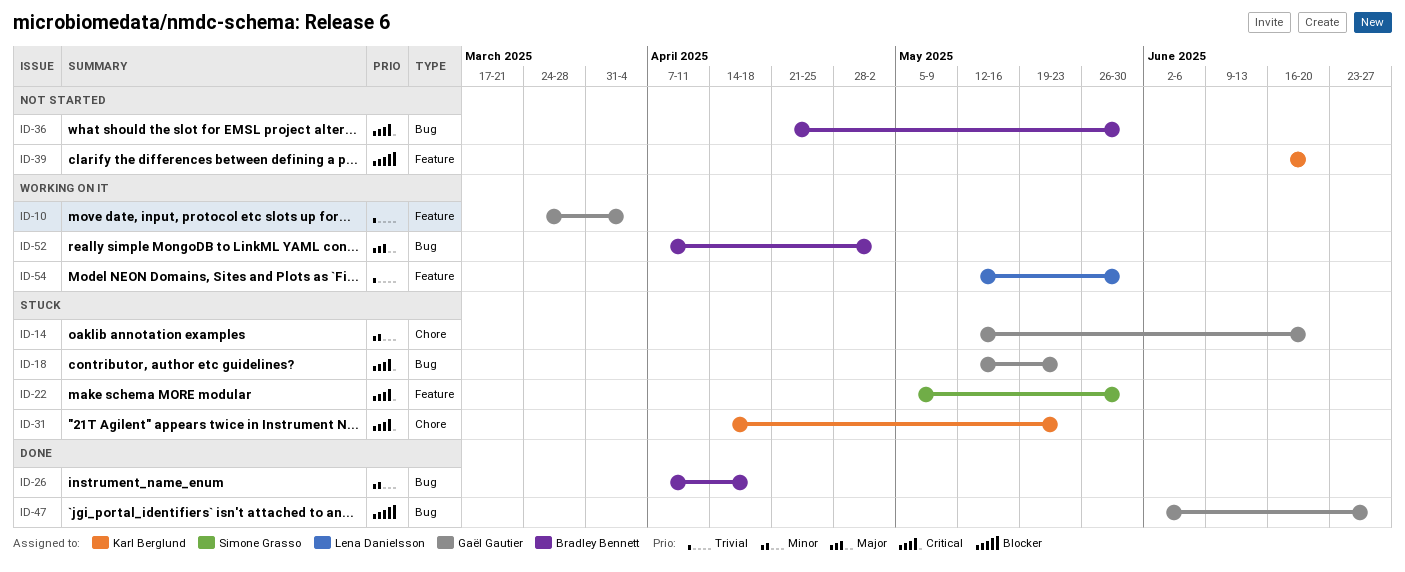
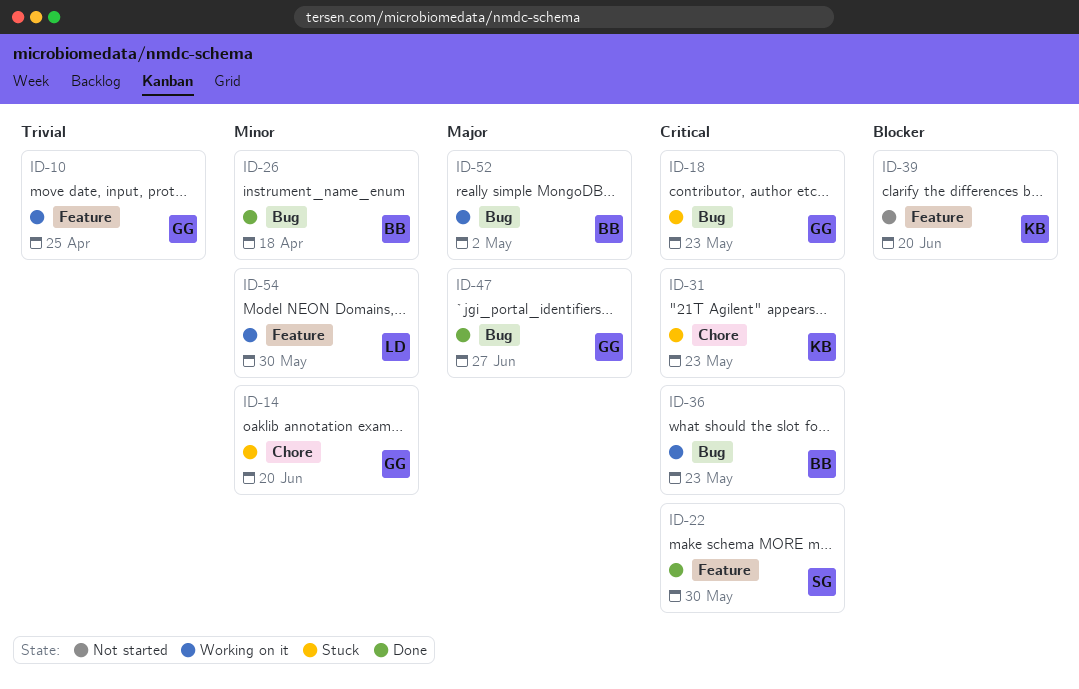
ID-10, due: Apr 4 -> Apr 25
ID-22, status: Stuck -> Done
ID-36, status: Not started -> Working on it
ID-36, due: May 30 -> May 23
ID-47, priority: Blocker -> Major
ID-54, priority: Trivial -> Minor

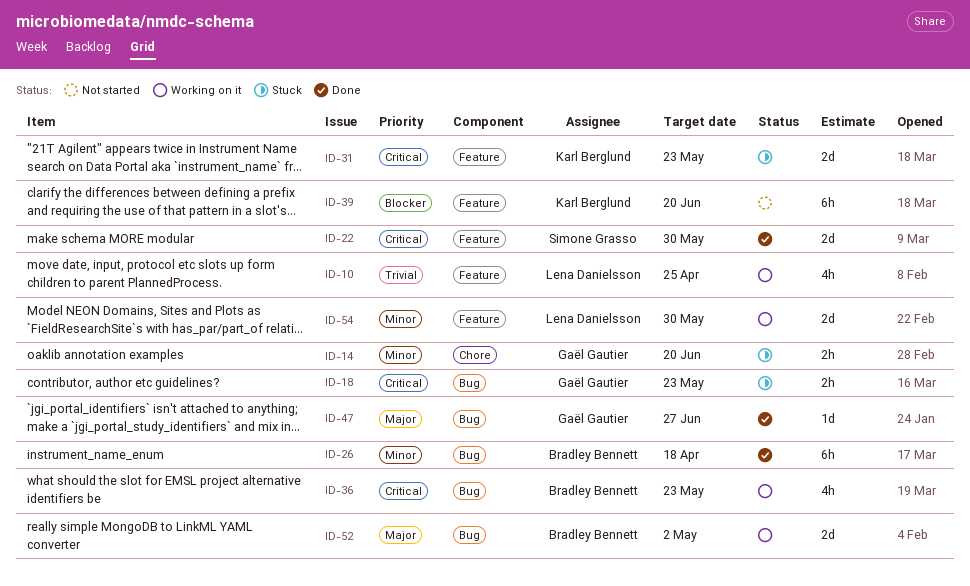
ID-10, owner: Gaël Gautier -> Lena Danielsson
ID-31, label: Chore -> Feature

